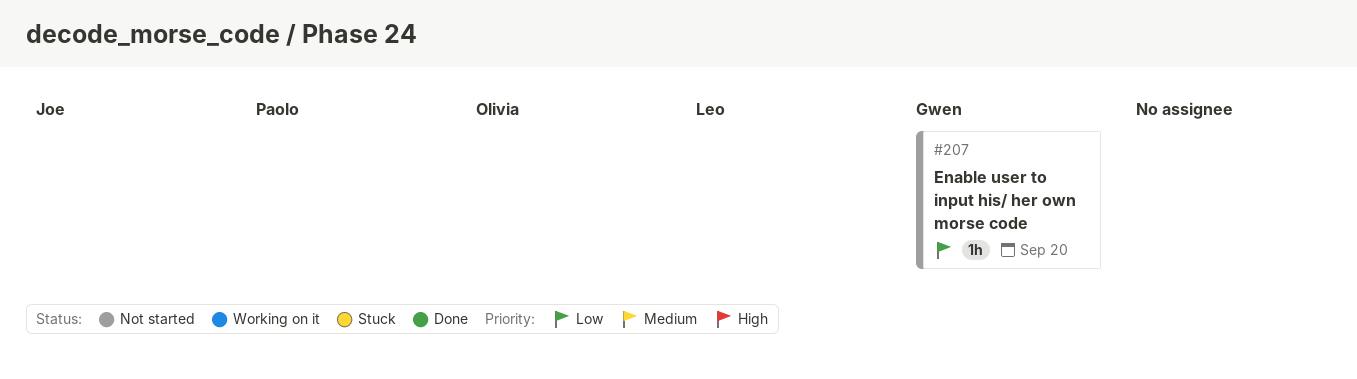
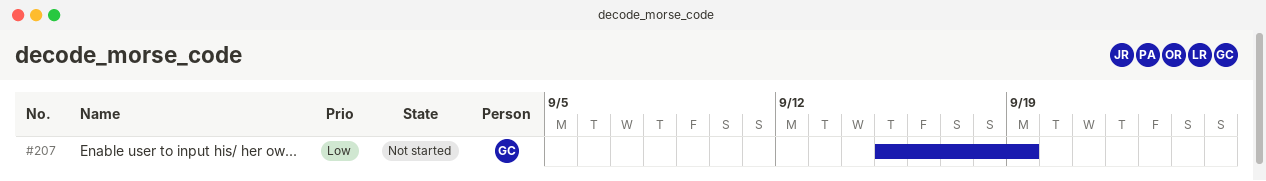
#207, due: Sep 20 -> Sep 19

